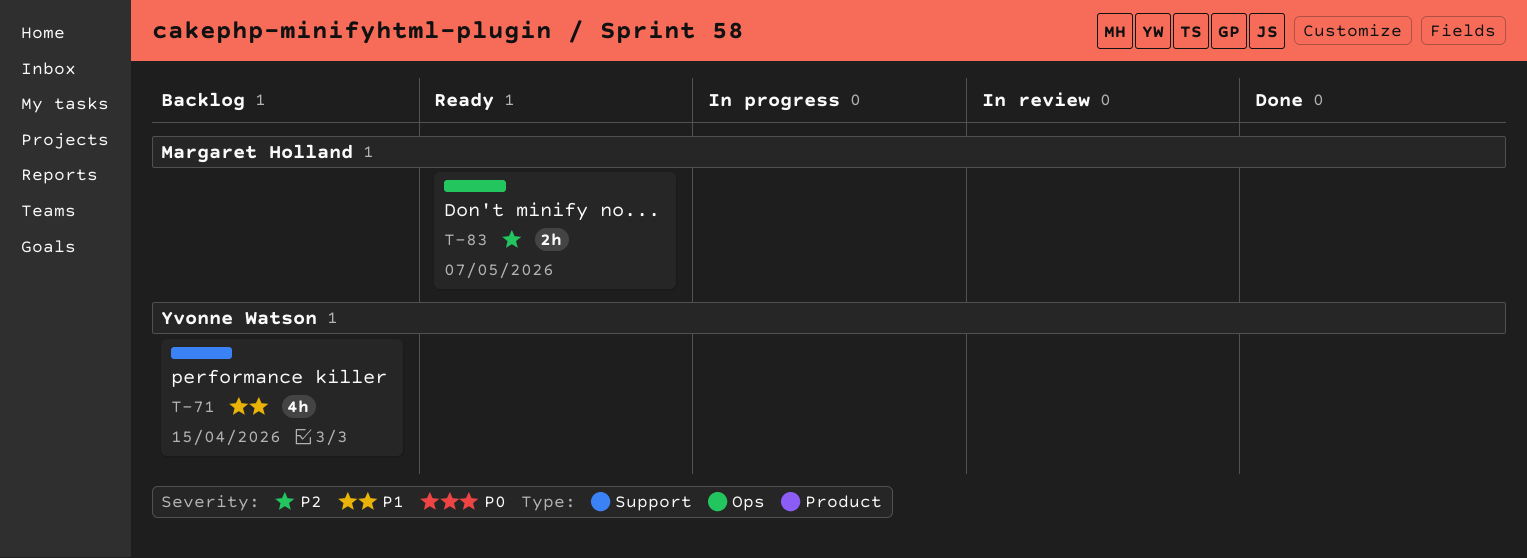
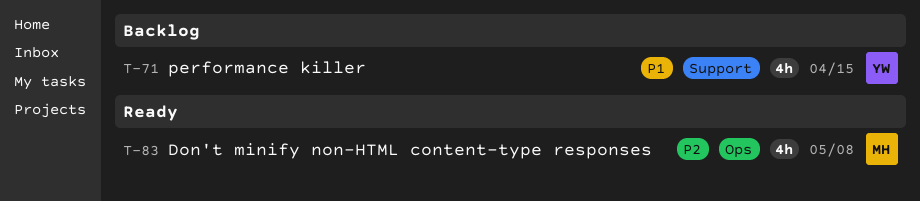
T-83, estimate: 2h -> 4h
T-83, due: May 7 -> May 8

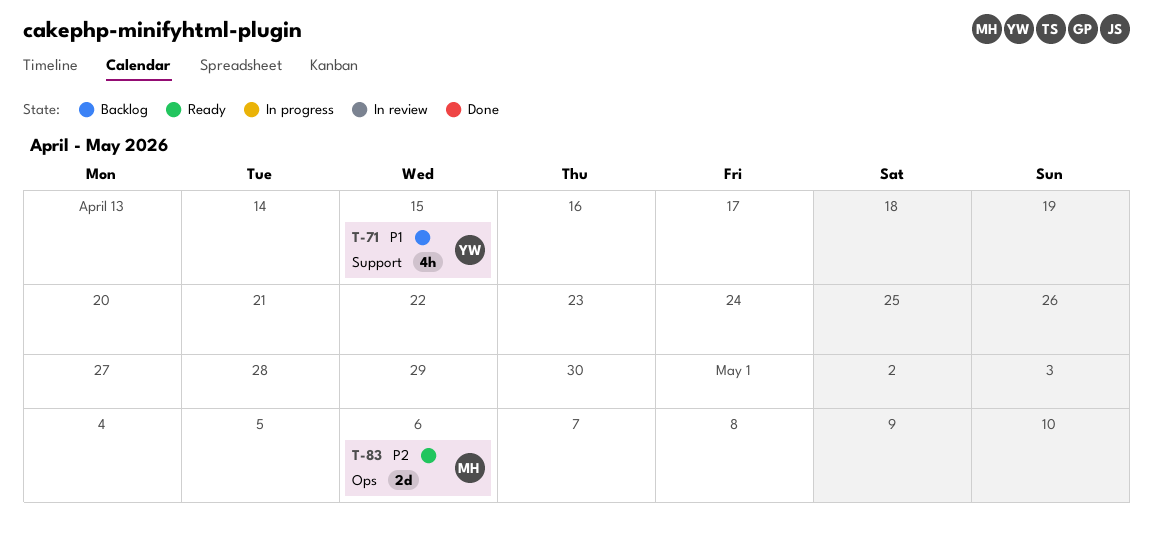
T-83, estimate: 4h -> 2d
T-83, due: May 8 -> May 6

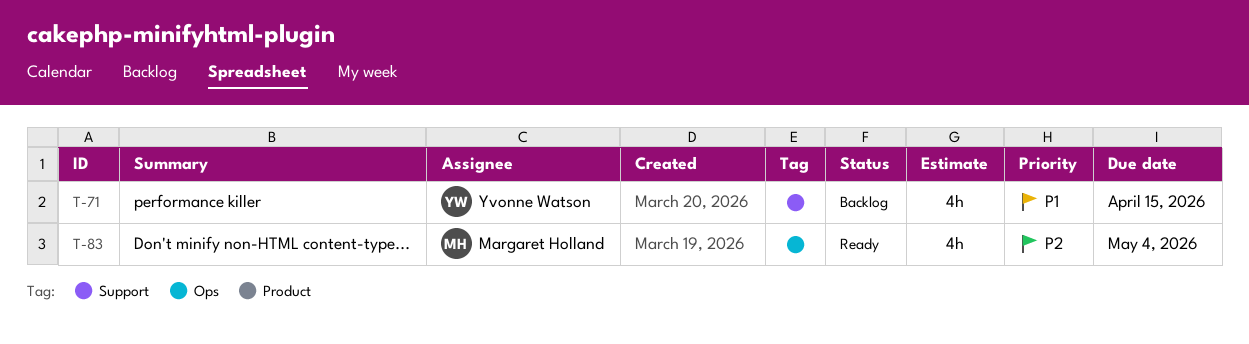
T-83, estimate: 2d -> 4h
T-83, due: May 6 -> May 4

